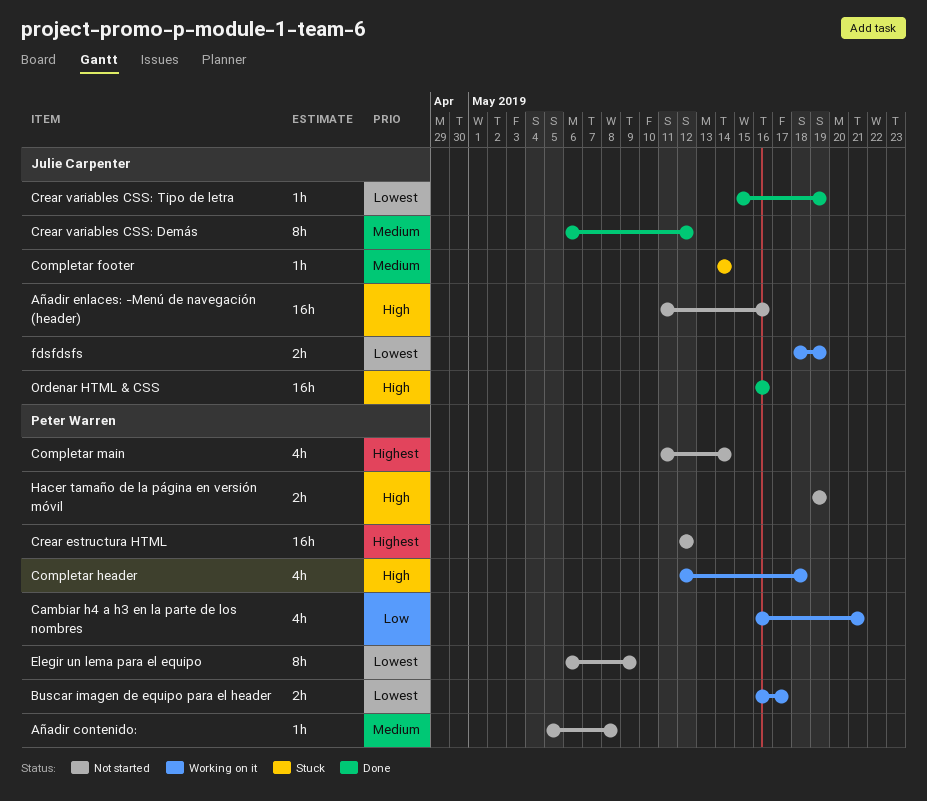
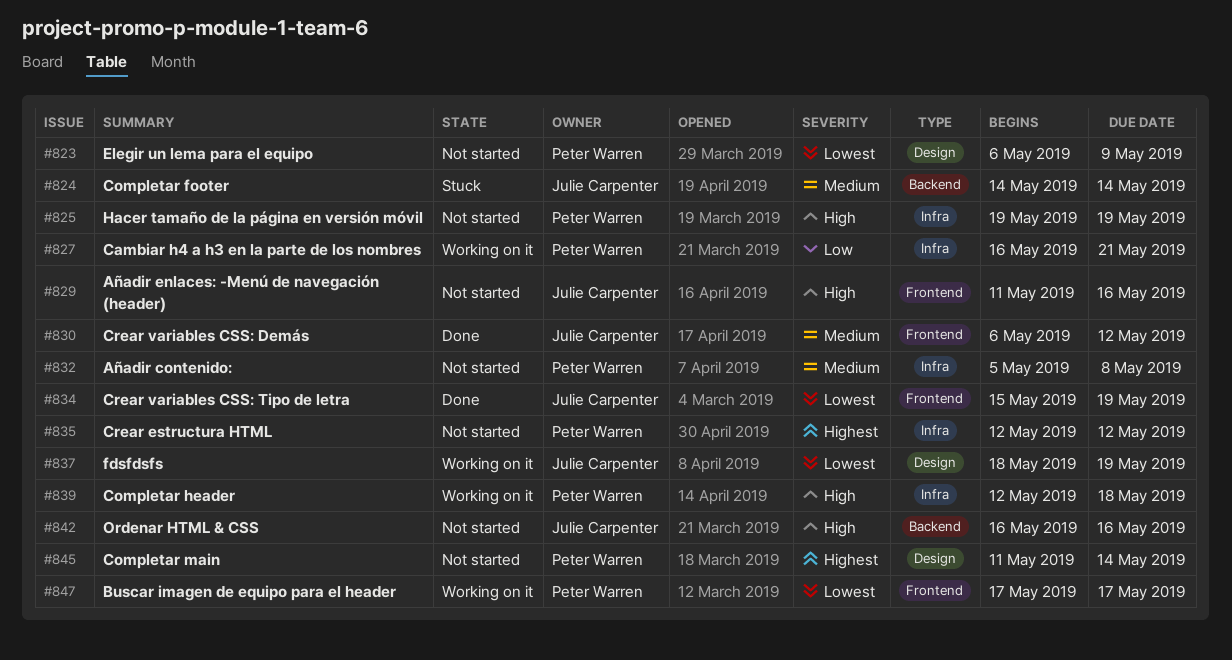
Buscar imagen de equipo para el header, start: May 16 -> May 17
Ordenar HTML & CSS, status: Done -> Not started

